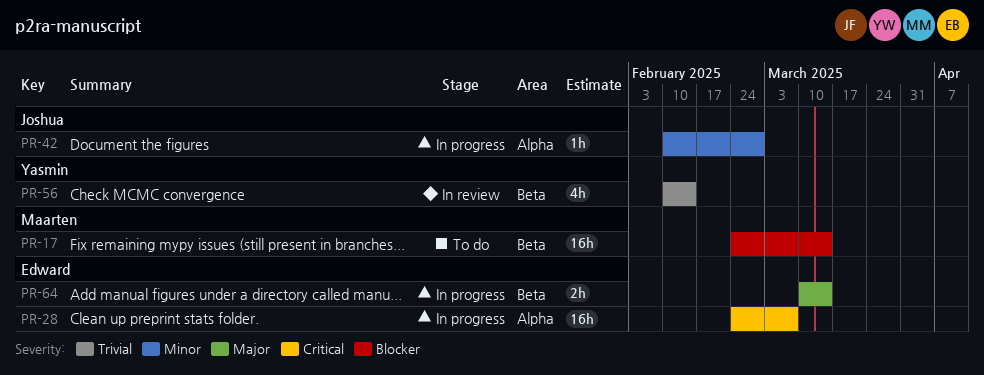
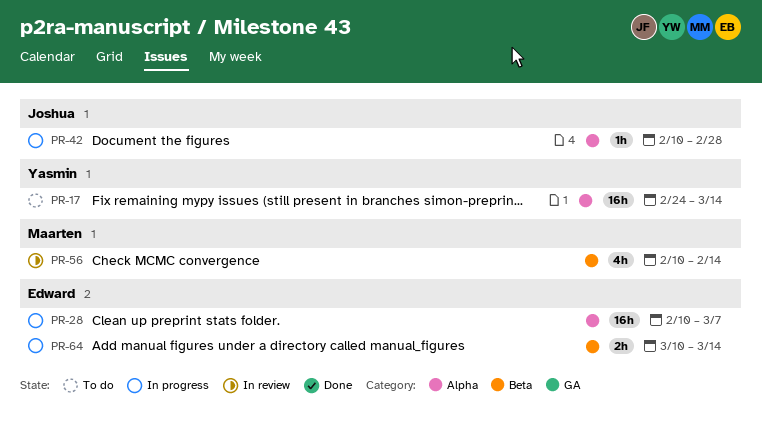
PR-17, owner: Maarten -> Yasmin
PR-17, label: Beta -> Alpha
PR-28, start: Feb 24 -> Feb 10
PR-56, owner: Yasmin -> Maarten

